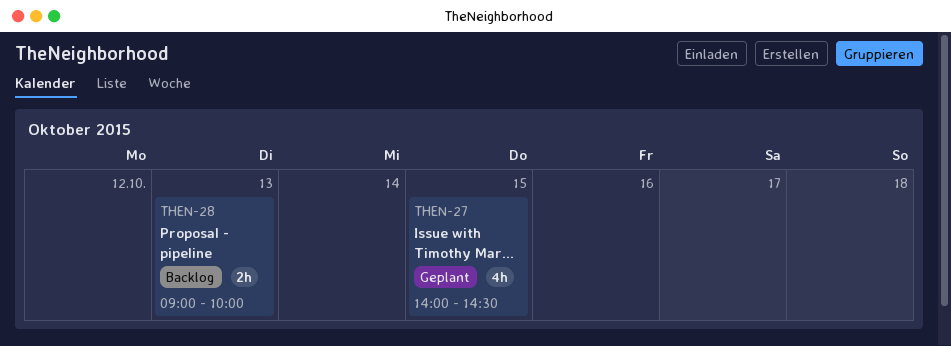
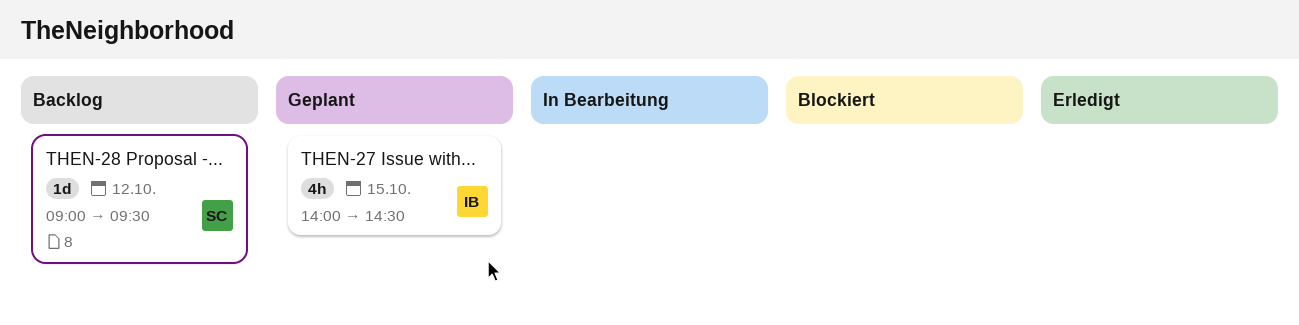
THEN-28, estimate: 2h -> 1d
THEN-28, day: Oct 13 -> Oct 12
THEN-28, ends: 10:00 -> 09:30

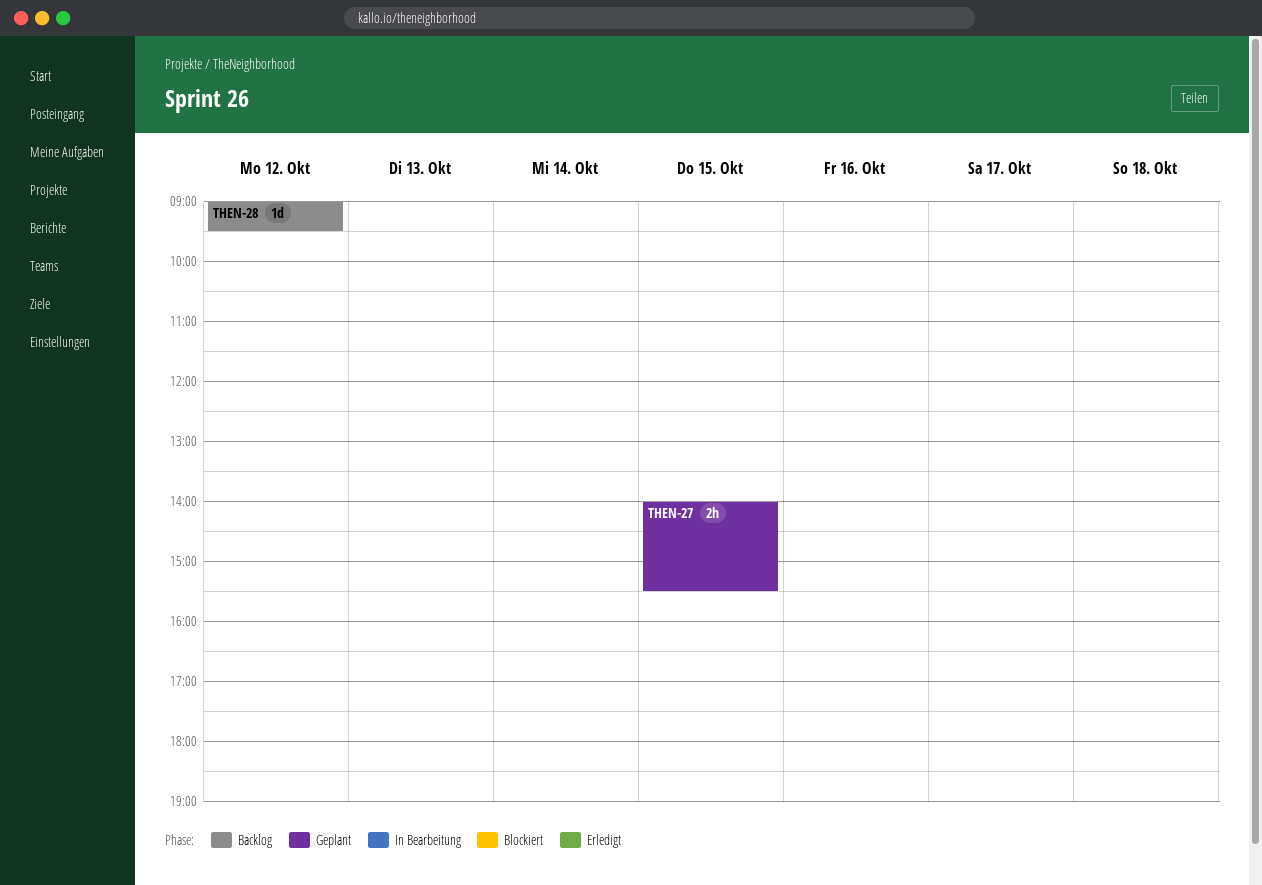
THEN-27, estimate: 4h -> 2h
THEN-27, ends: 14:30 -> 15:30

